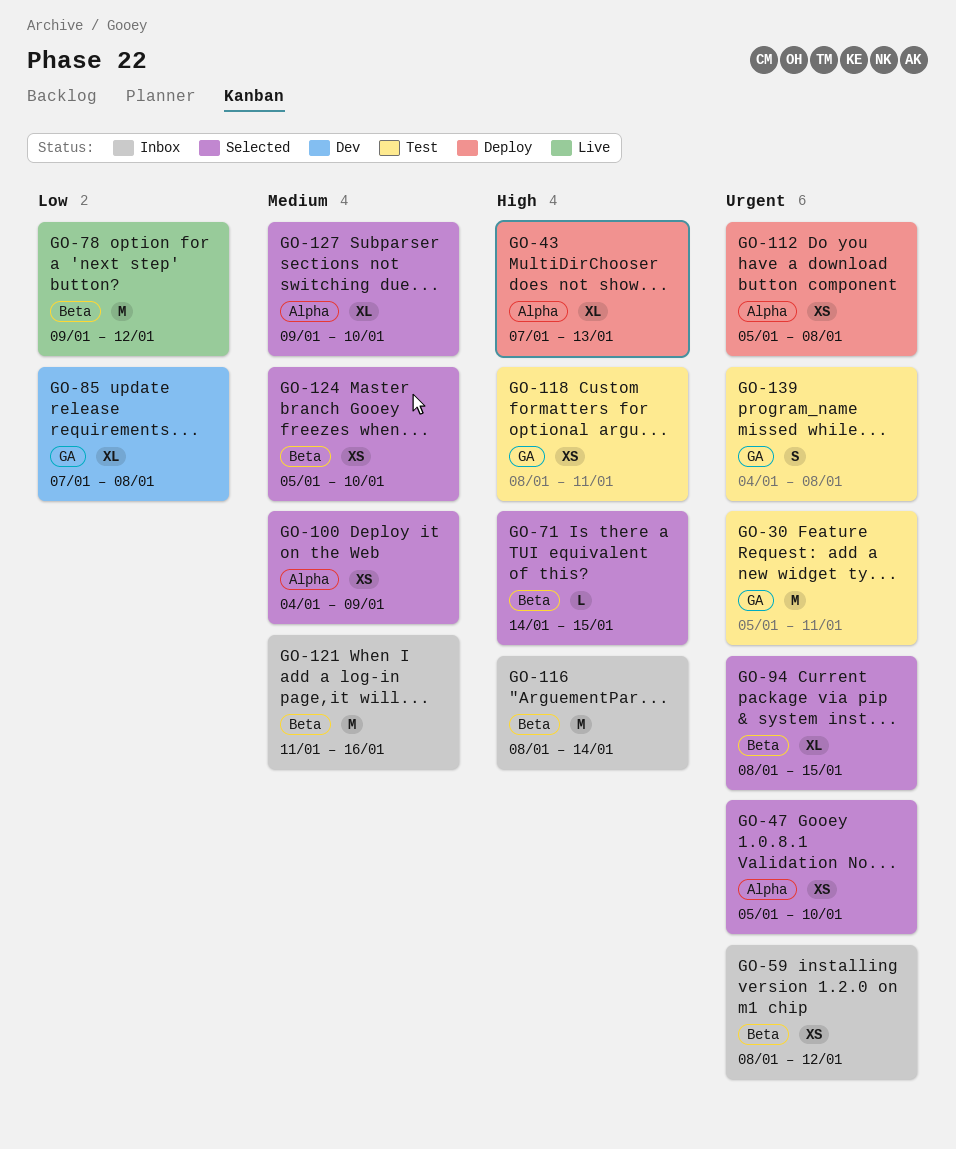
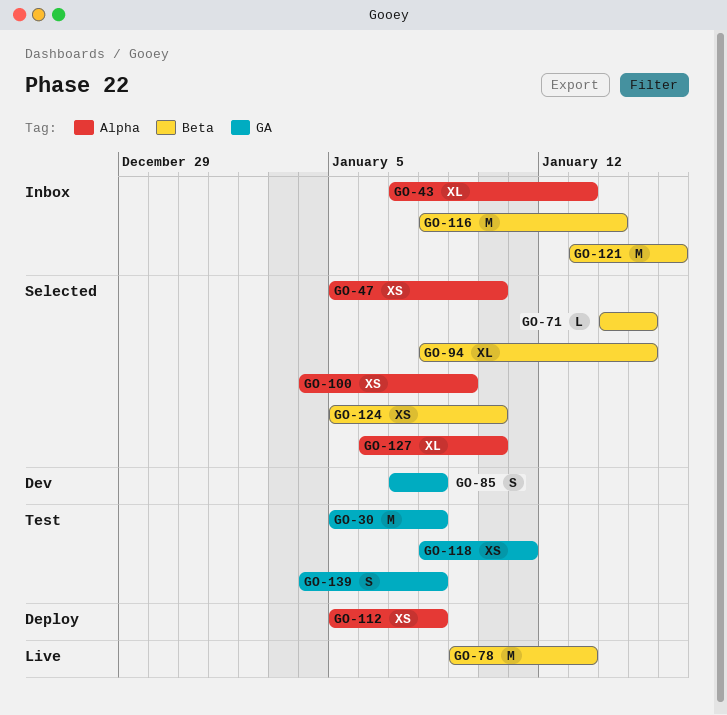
GO-30, due: Jan 11 -> Jan 8
GO-43, status: Deploy -> Inbox
GO-59: present -> none
GO-78, due: Jan 12 -> Jan 13
GO-85, estimate: XL -> S
GO-121, start: Jan 11 -> Jan 13
GO-127, start: Jan 9 -> Jan 6

